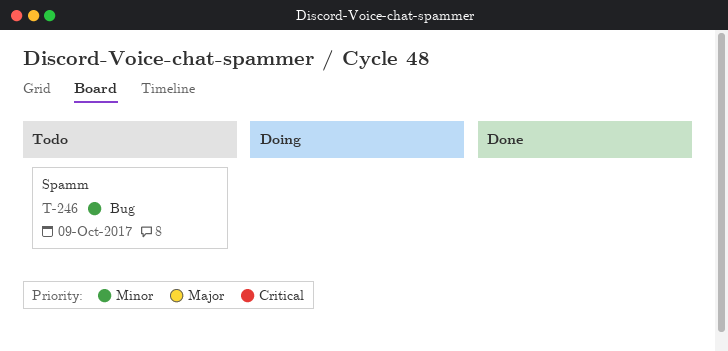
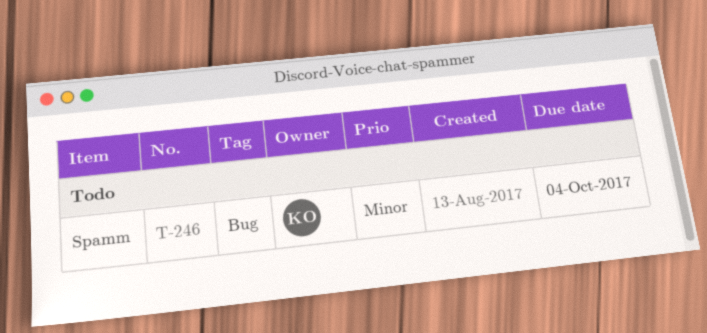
T-246, due: Oct 9 -> Oct 4

